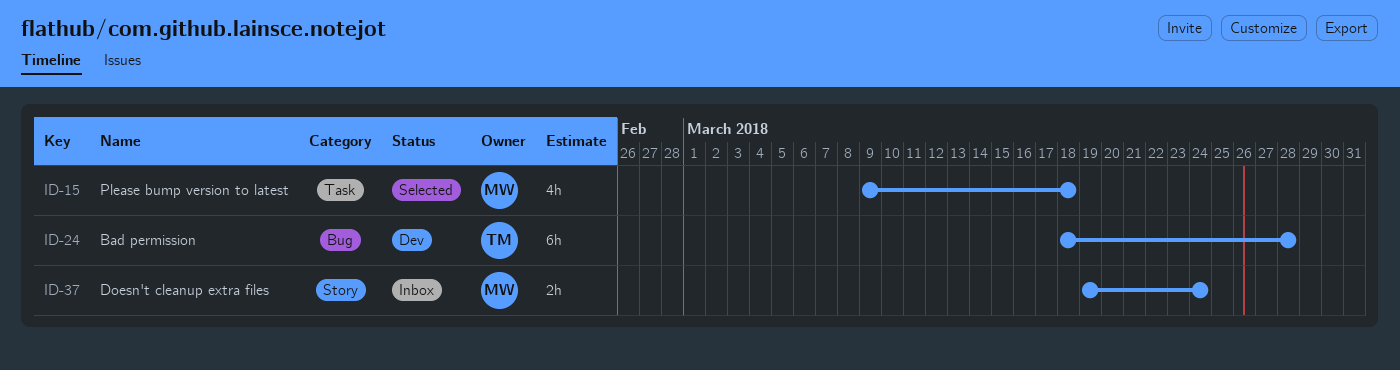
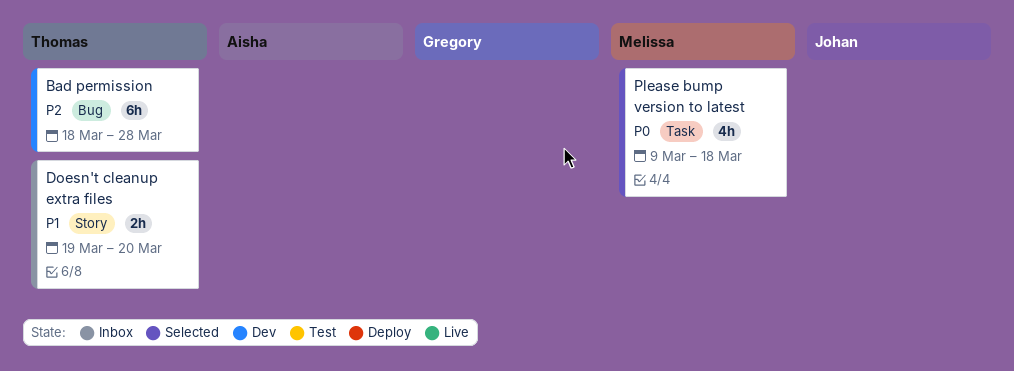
Doesn't cleanup extra files, owner: Melissa -> Thomas
Doesn't cleanup extra files, due: Mar 24 -> Mar 20

